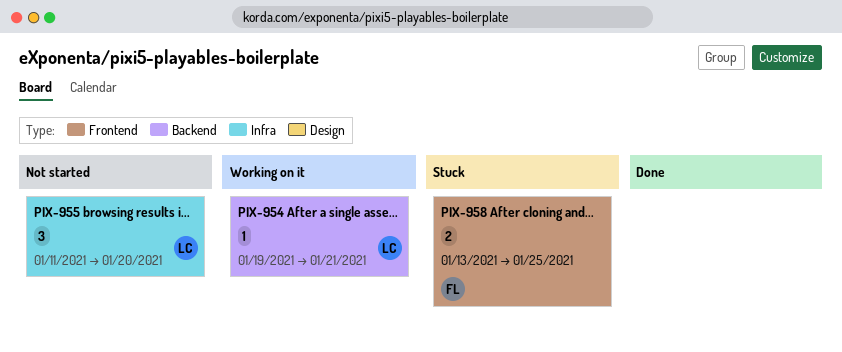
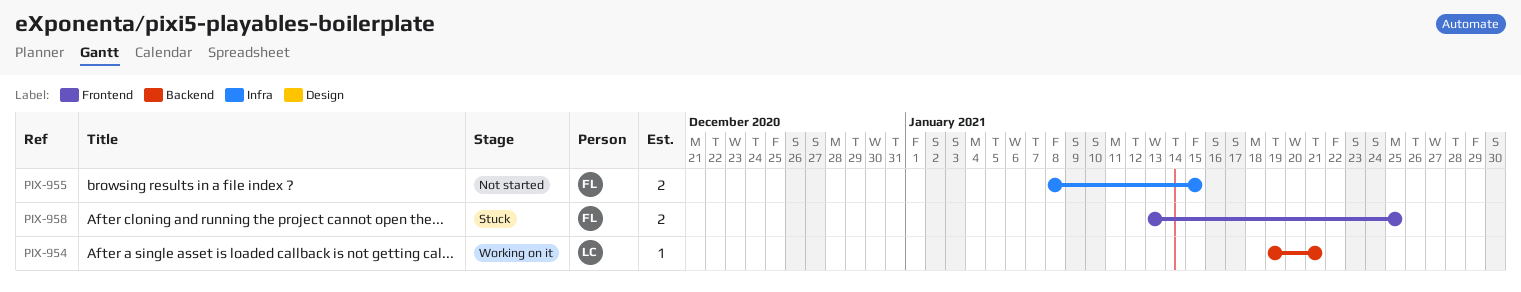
PIX-955, owner: LC -> FL
PIX-955, estimate: 3 -> 2
PIX-955, start: Jan 11 -> Jan 8
PIX-955, due: Jan 20 -> Jan 15

